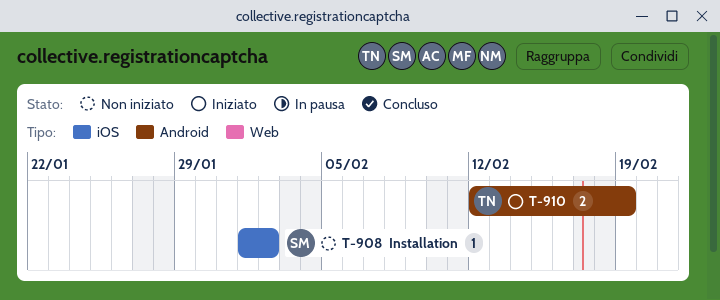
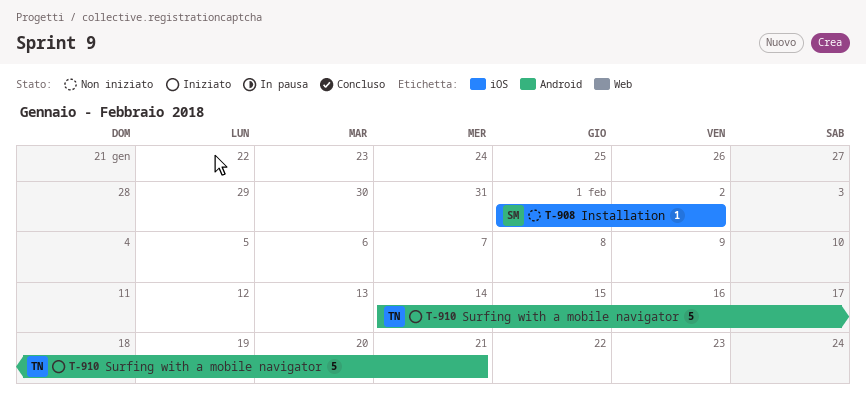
T-910, estimate: 2 -> 5
T-910, start: Feb 12 -> Feb 14
T-910, due: Feb 19 -> Feb 21

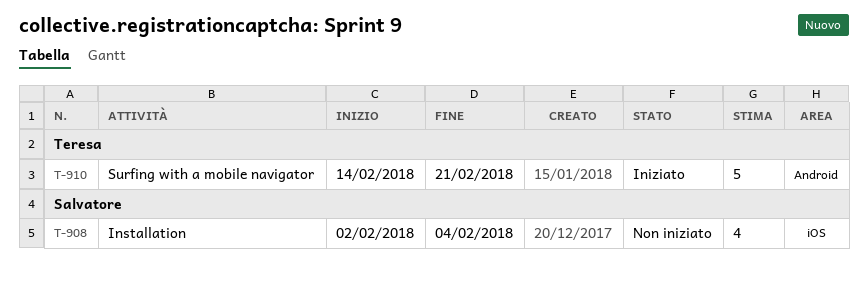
T-908, estimate: 1 -> 4
T-908, start: Feb 1 -> Feb 2
T-908, due: Feb 2 -> Feb 4

